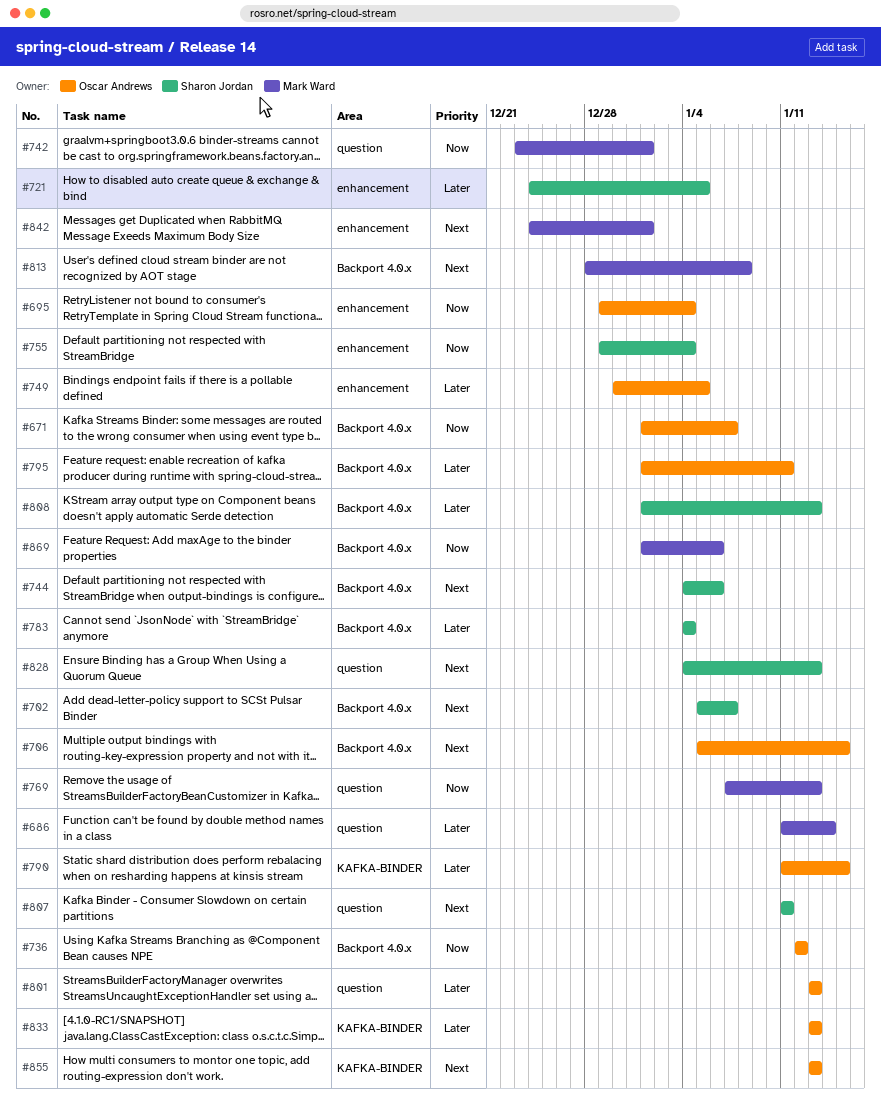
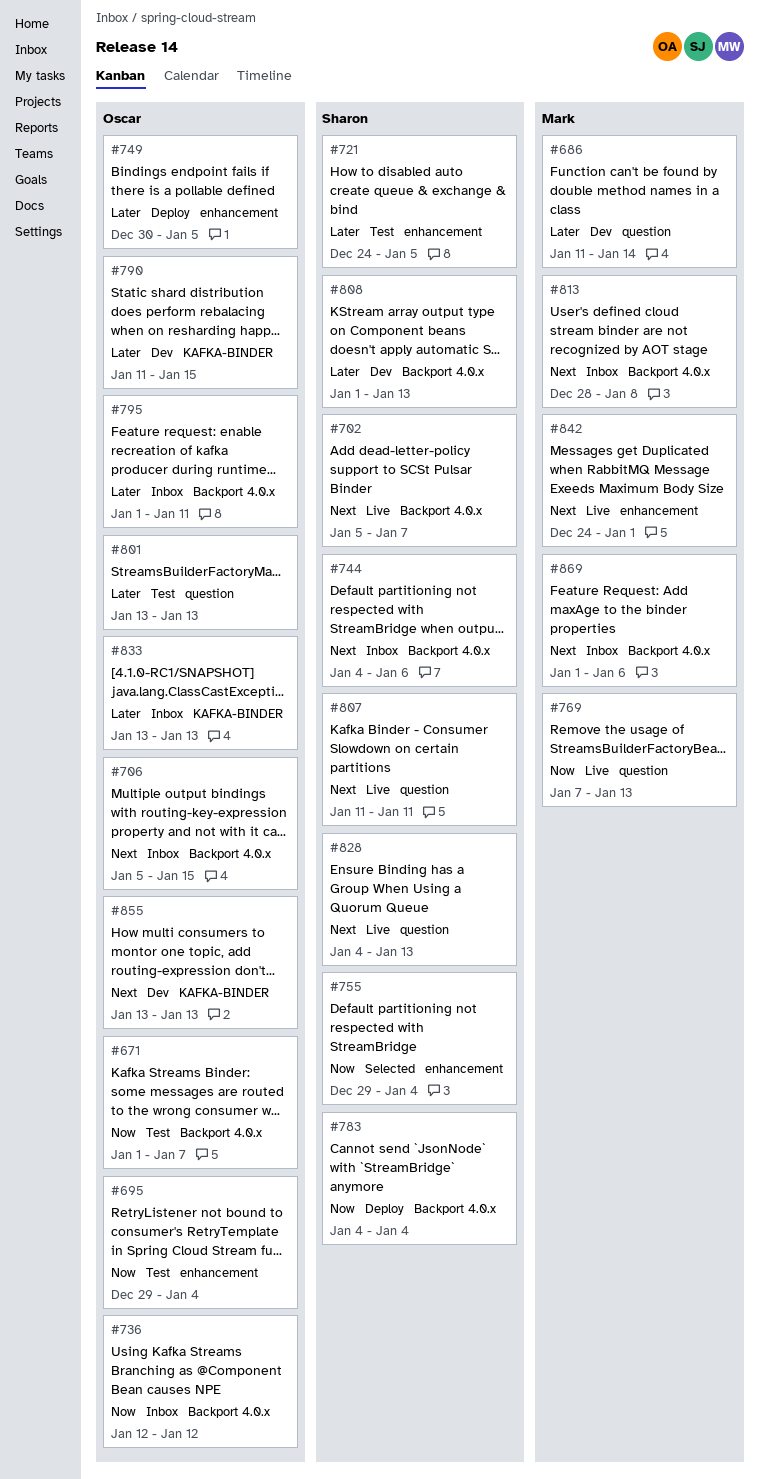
#742: present -> none
#783, priority: Later -> Now
#869, priority: Now -> Next

